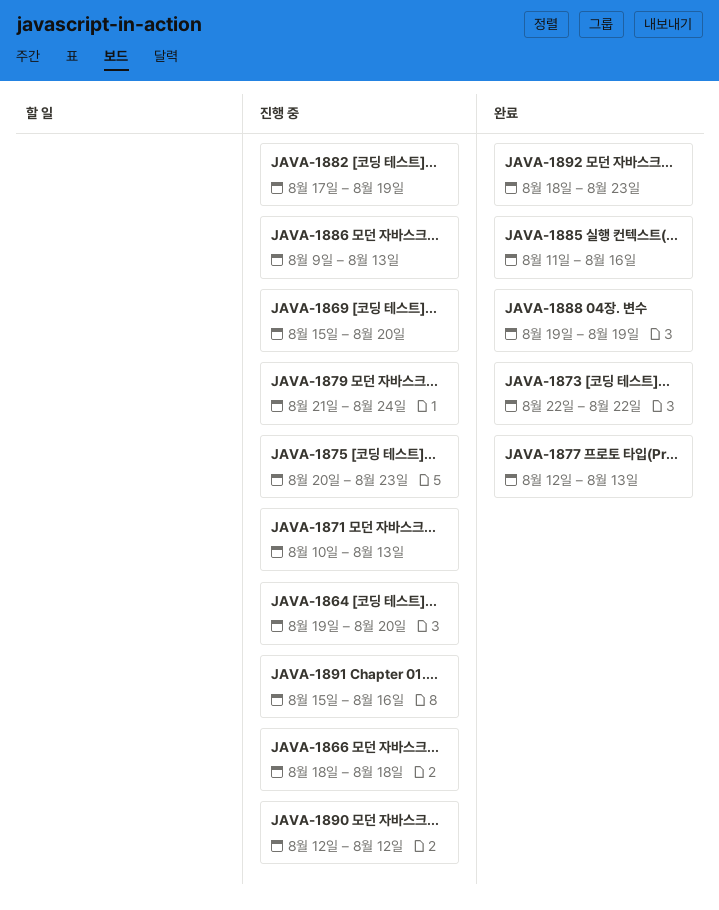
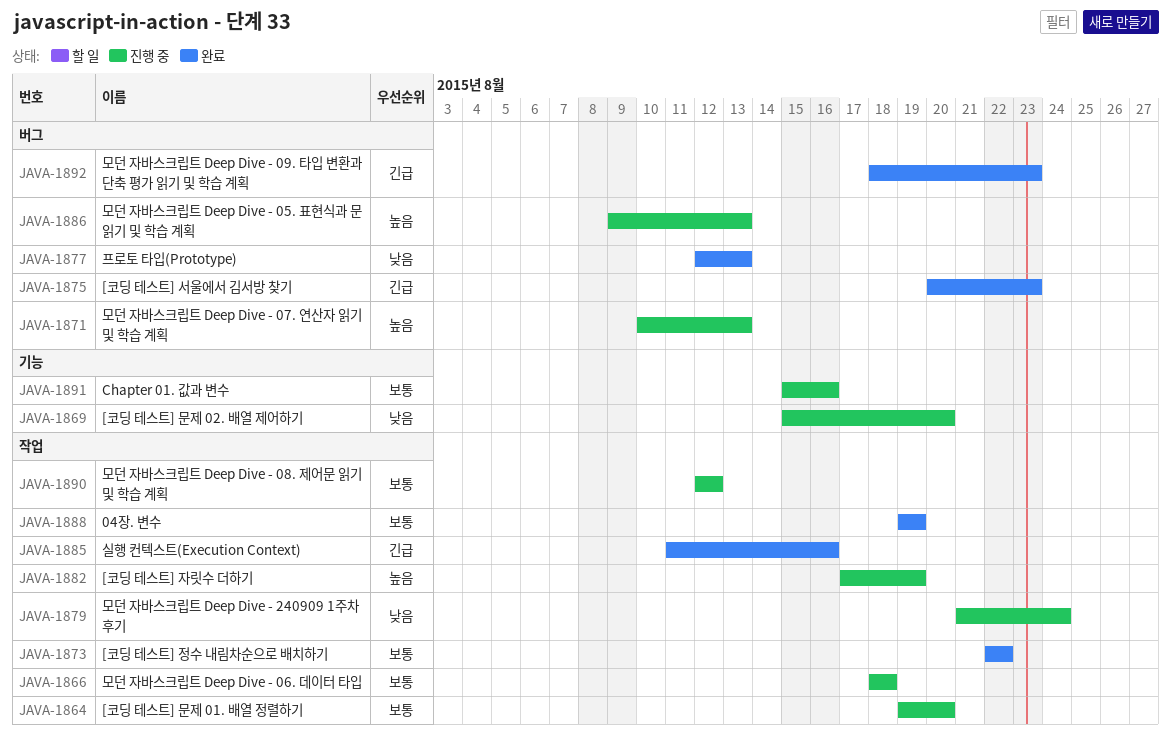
JAVA-1875, status: 진행 중 -> 완료

